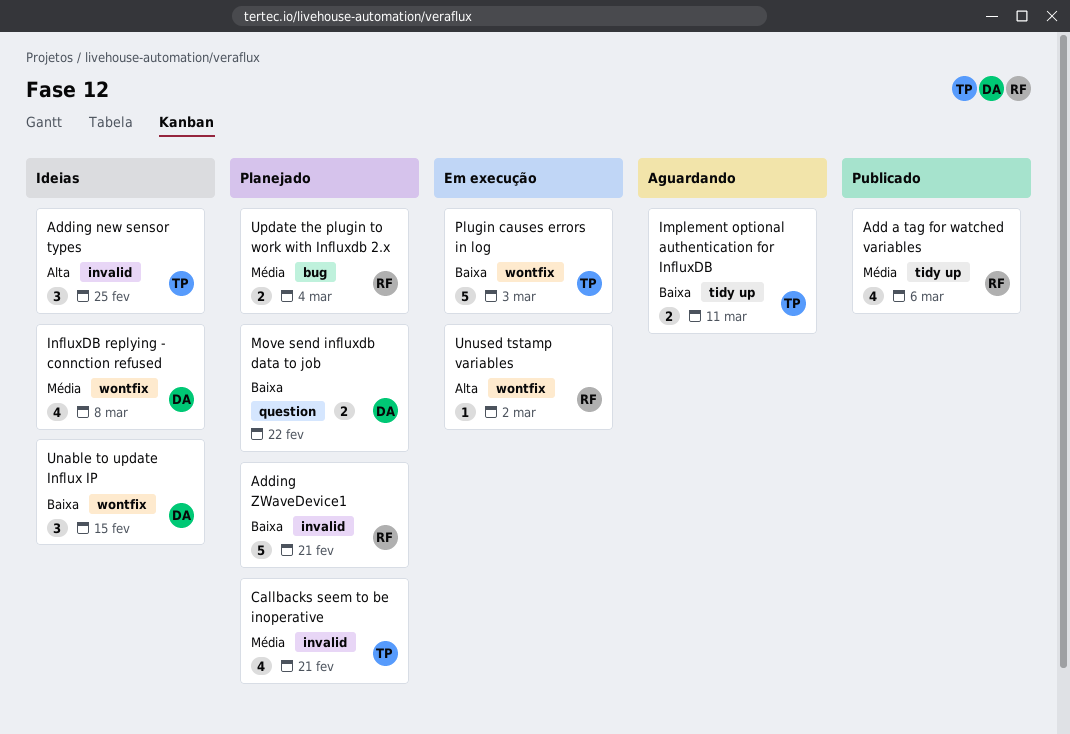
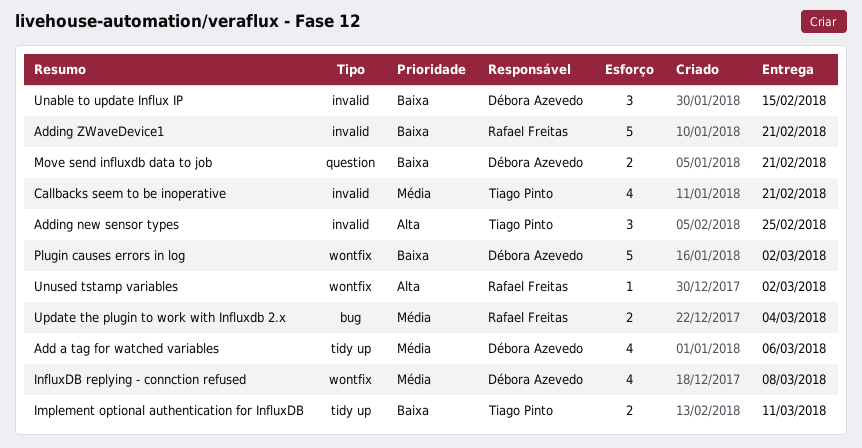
Add a tag for watched variables, owner: Rafael Freitas -> Débora Azevedo
Move send influxdb data to job, due: Feb 22 -> Feb 21
Plugin causes errors in log, owner: Tiago Pinto -> Débora Azevedo
Plugin causes errors in log, due: Mar 3 -> Mar 2
Unable to update Influx IP, label: wontfix -> invalid

